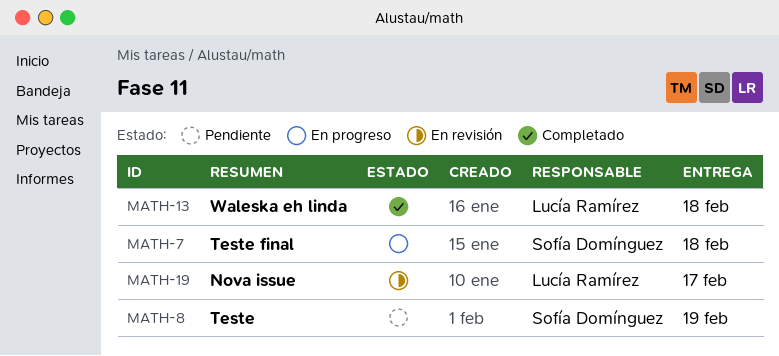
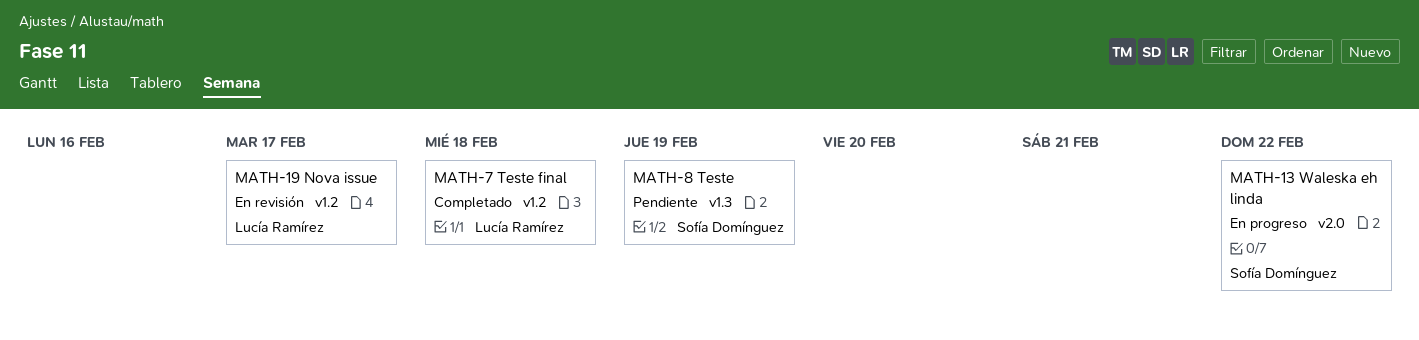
MATH-7, status: En progreso -> Completado
MATH-7, owner: Sofía Domínguez -> Lucía Ramírez
MATH-13, status: Completado -> En progreso
MATH-13, owner: Lucía Ramírez -> Sofía Domínguez
MATH-13, due: Feb 18 -> Feb 22

